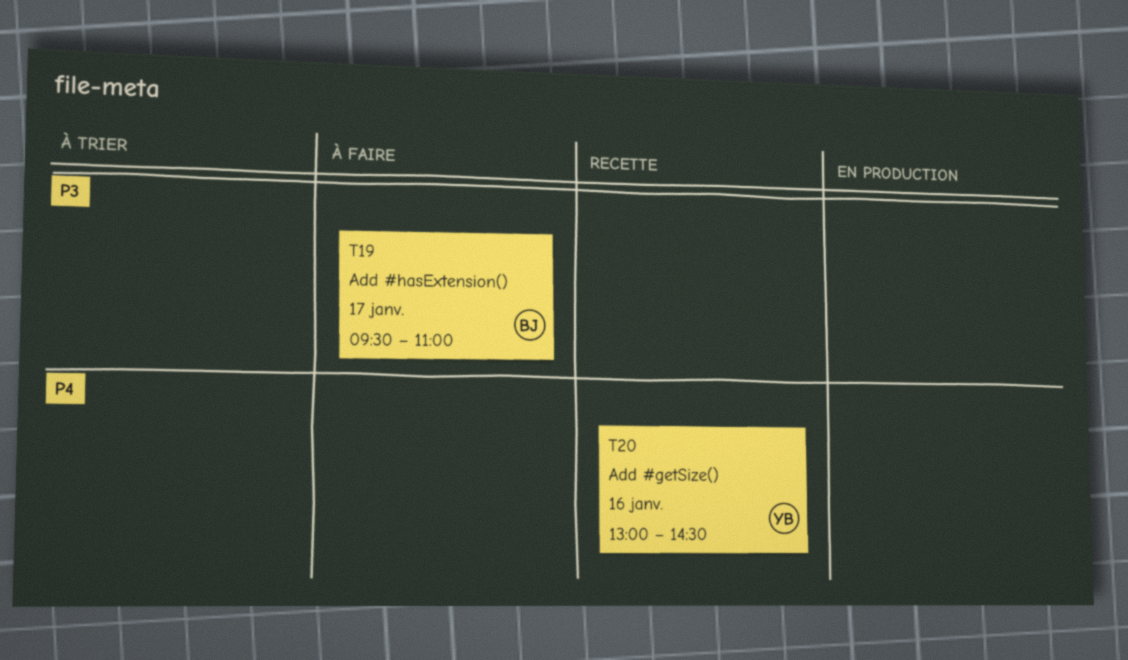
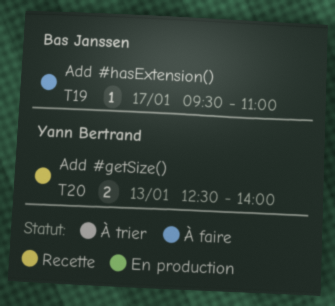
T20, day: Jan 16 -> Jan 13
T20, begins: 13:00 -> 12:30
T20, ends: 14:30 -> 14:00

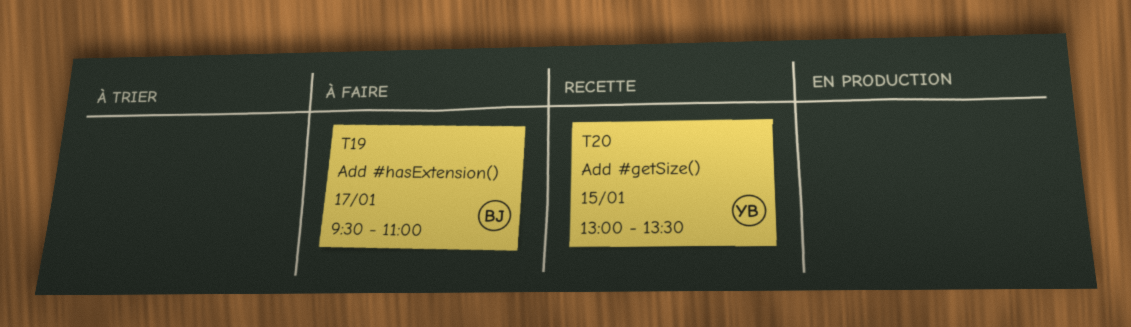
T20, day: Jan 13 -> Jan 15
T20, begins: 12:30 -> 13:00
T20, ends: 14:00 -> 13:30

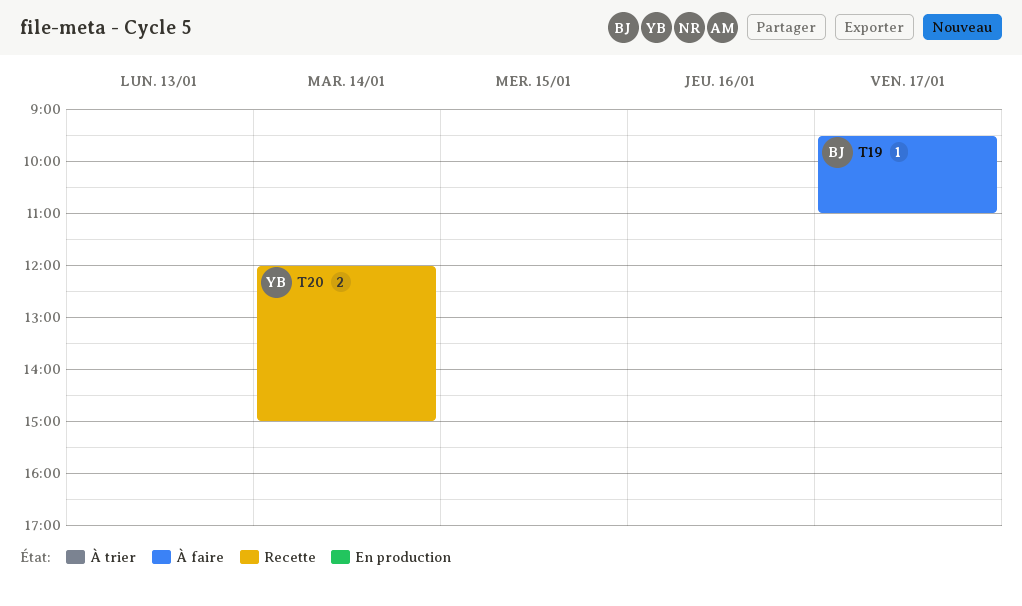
T20, day: Jan 15 -> Jan 14
T20, begins: 13:00 -> 12:00
T20, ends: 13:30 -> 15:00

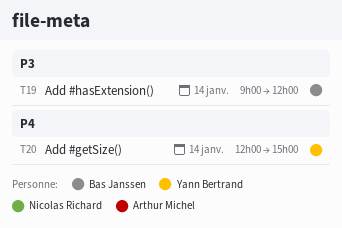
T19, day: Jan 17 -> Jan 14
T19, begins: 09:30 -> 09:00
T19, ends: 11:00 -> 12:00

